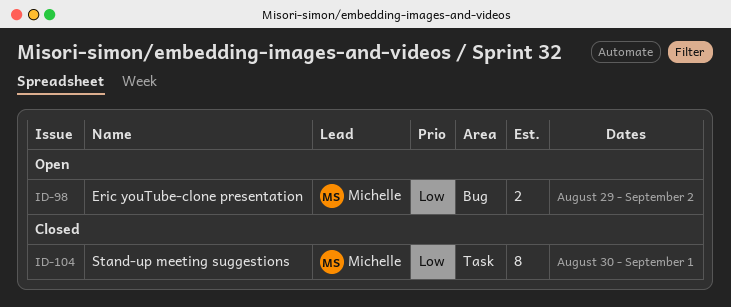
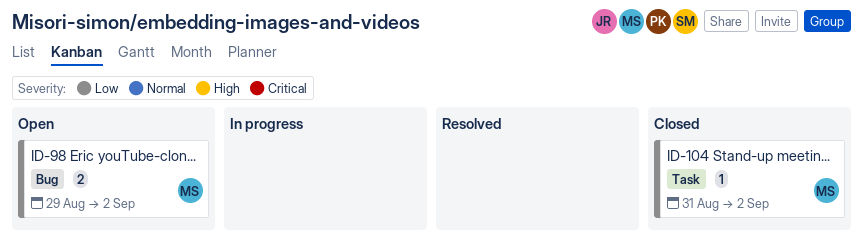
ID-104, estimate: 8 -> 1
ID-104, start: Aug 30 -> Aug 31
ID-104, due: Sep 1 -> Sep 2

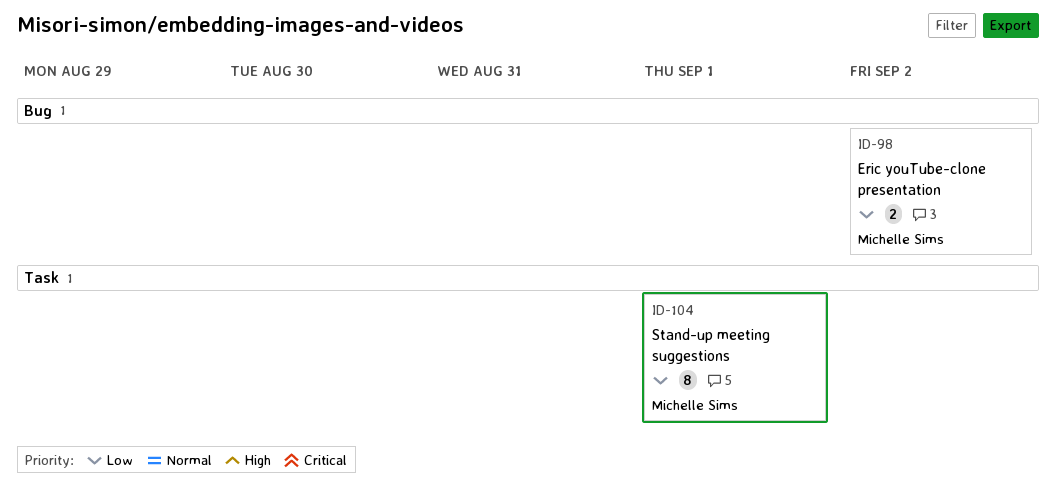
ID-104, estimate: 1 -> 8
ID-104, due: Sep 2 -> Sep 1

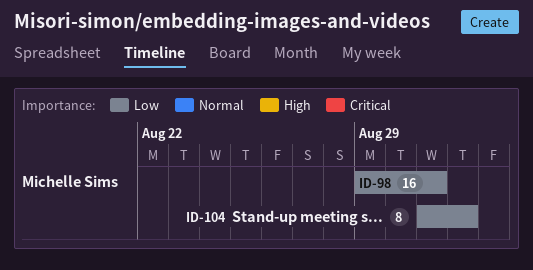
ID-98, estimate: 2 -> 16
ID-98, due: Sep 2 -> Aug 31

